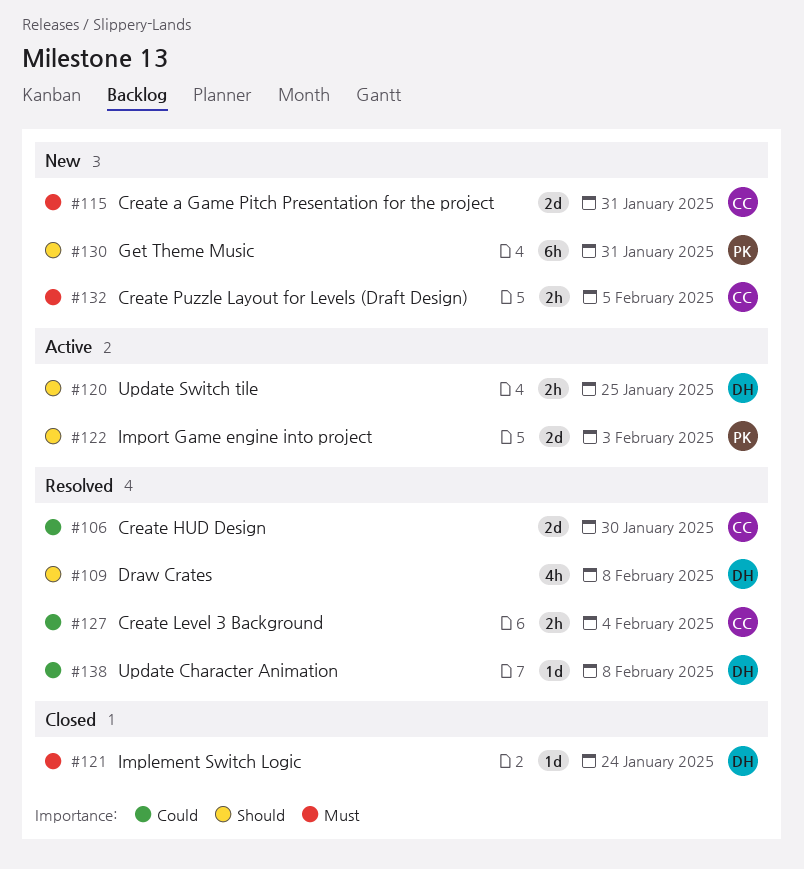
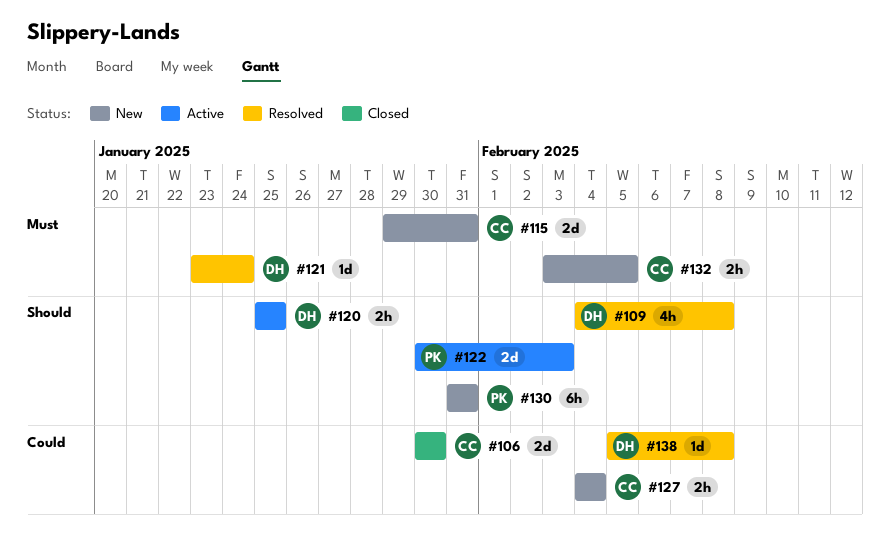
#106, status: Resolved -> Closed
#121, status: Closed -> Resolved
#127, status: Resolved -> New

